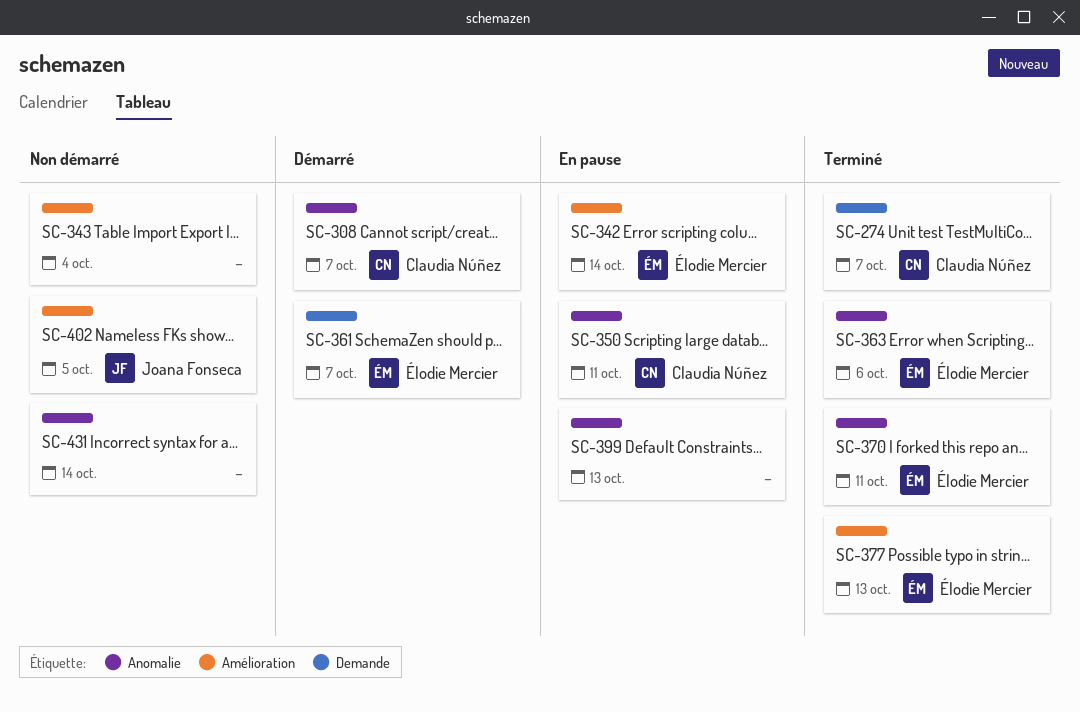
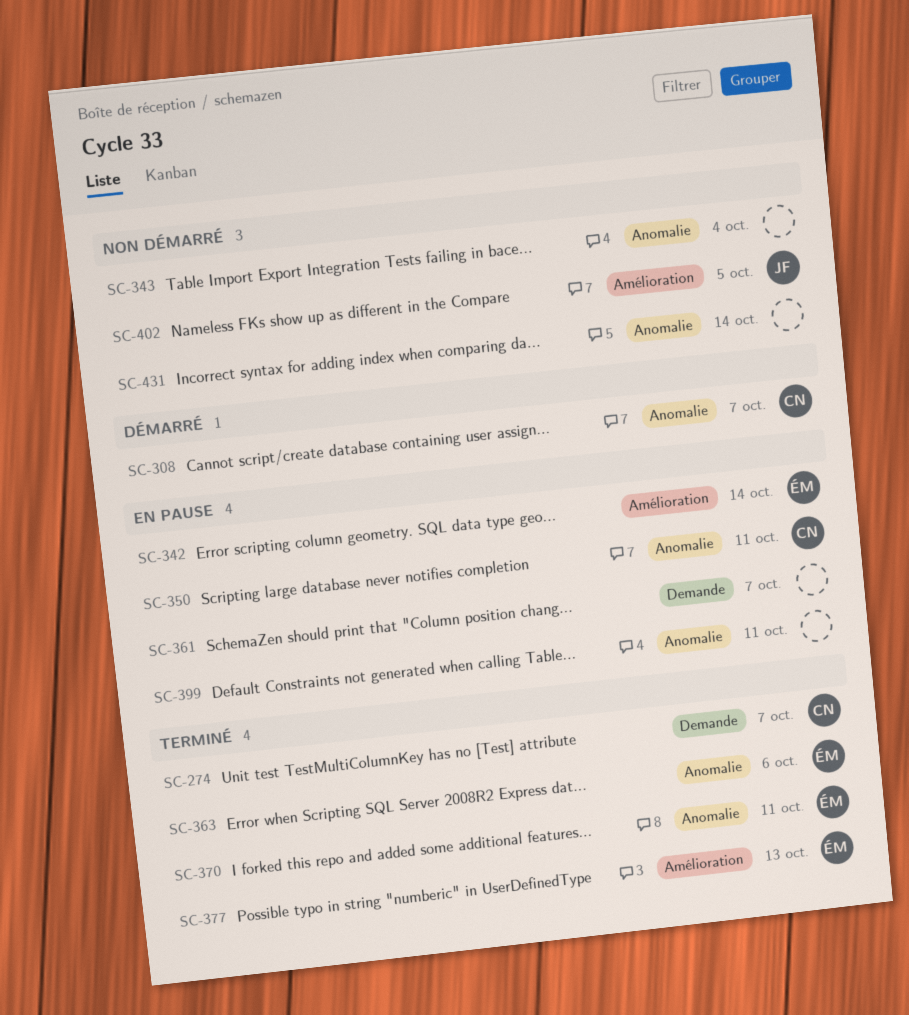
SC-343, label: Amélioration -> Anomalie
SC-361, status: Démarré -> En pause
SC-361, owner: Élodie Mercier -> none
SC-399, due: Oct 13 -> Oct 11

